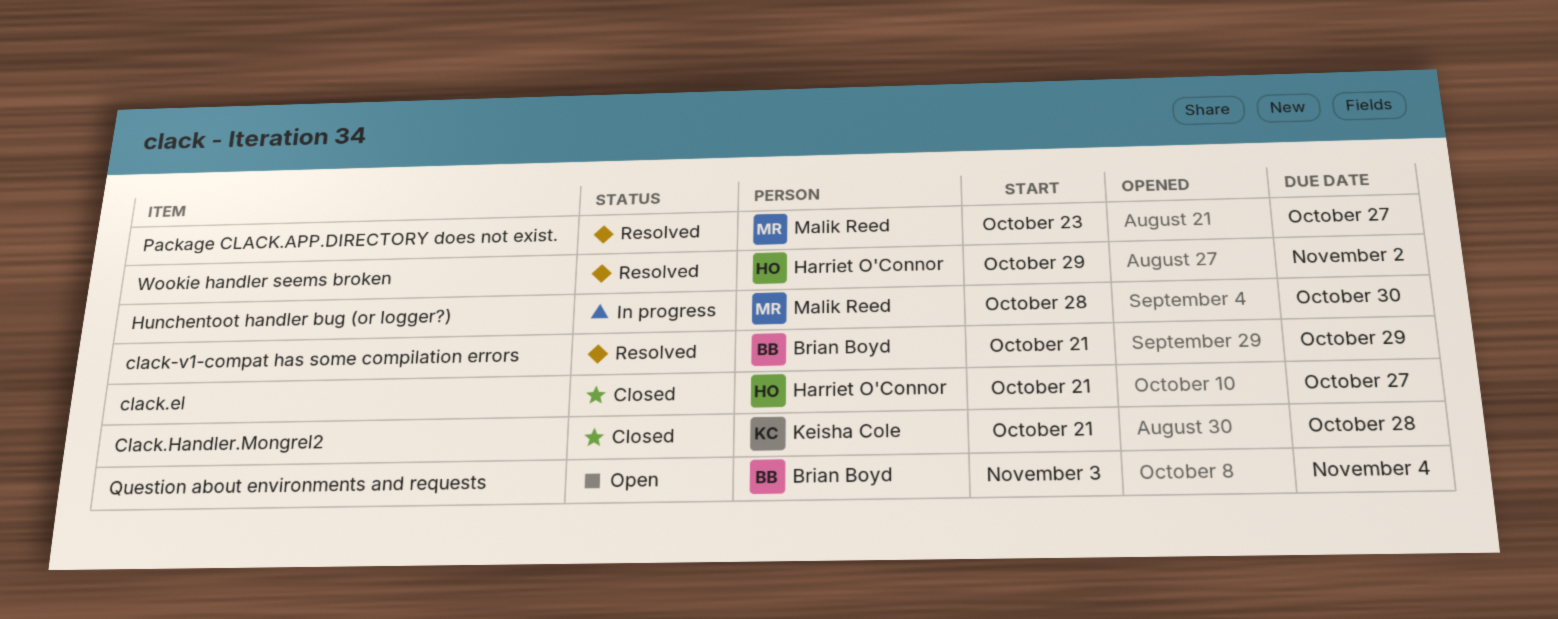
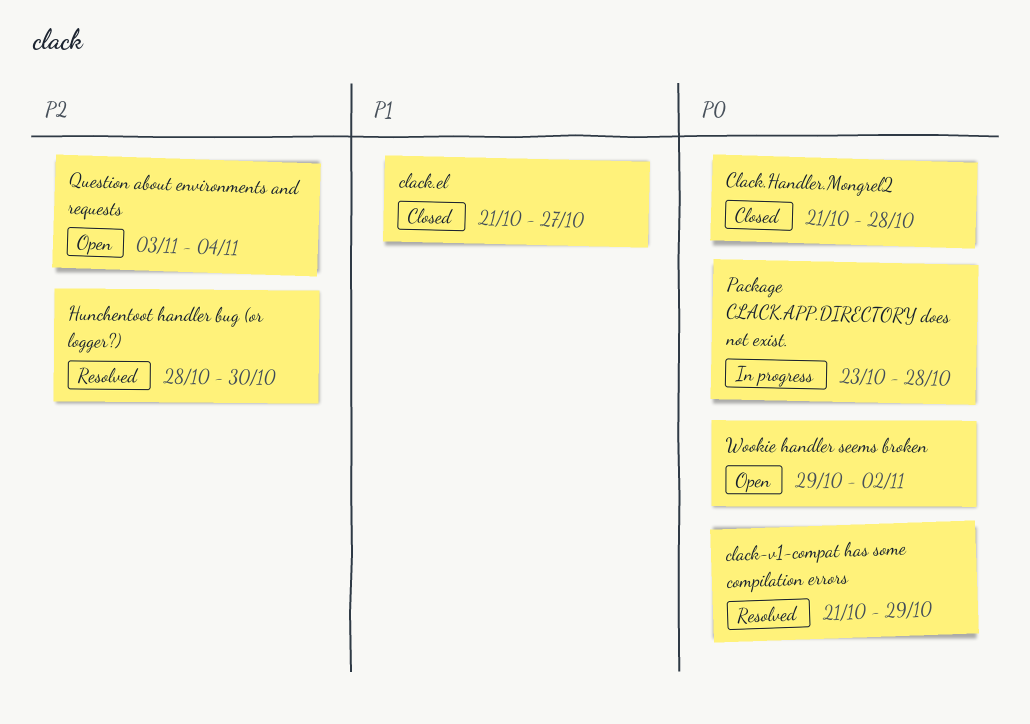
Hunchentoot handler bug (or logger?), status: In progress -> Resolved
Package CLACK.APP.DIRECTORY does not exist., status: Resolved -> In progress
Package CLACK.APP.DIRECTORY does not exist., due: Oct 27 -> Oct 28
Wookie handler seems broken, status: Resolved -> Open

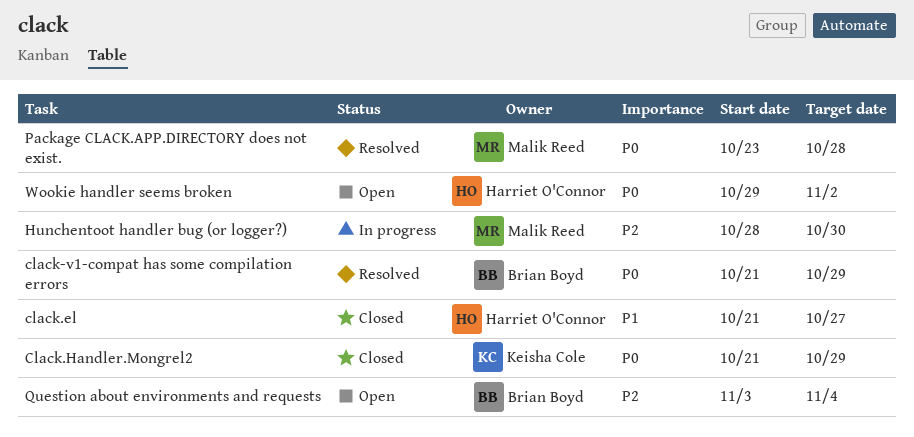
Clack.Handler.Mongrel2, due: Oct 28 -> Oct 29
Hunchentoot handler bug (or logger?), status: Resolved -> In progress
Package CLACK.APP.DIRECTORY does not exist., status: In progress -> Resolved

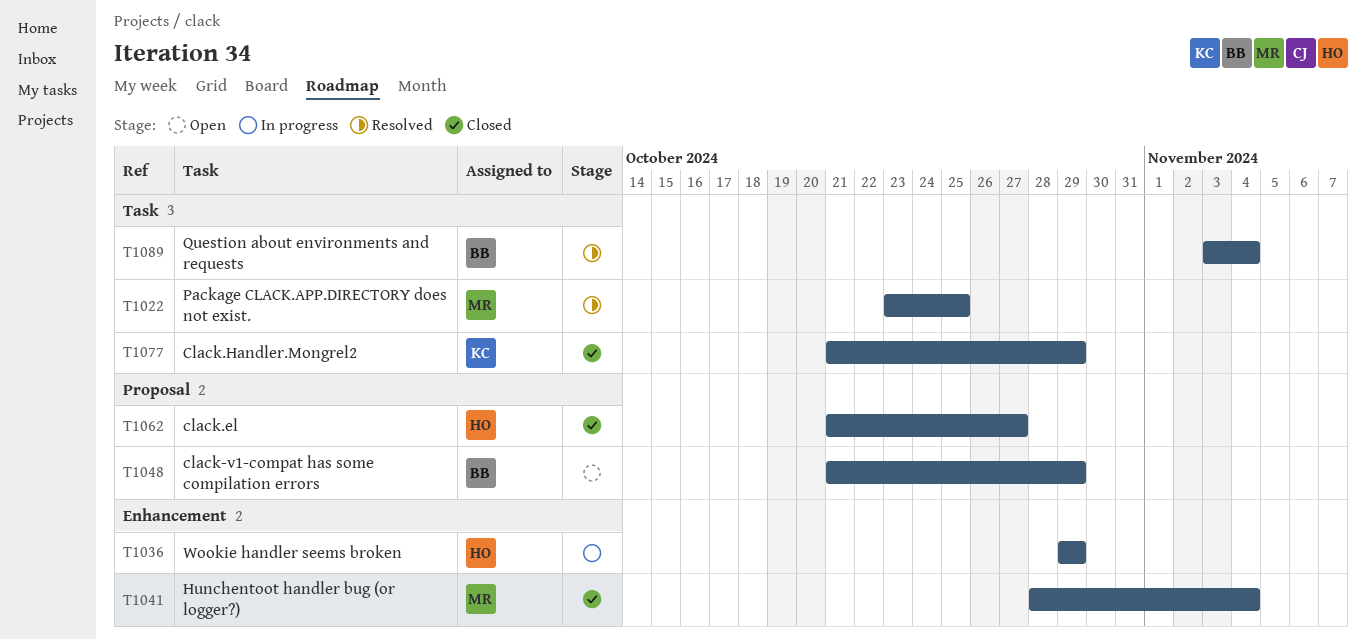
clack-v1-compat has some compilation errors, status: Resolved -> Open
Hunchentoot handler bug (or logger?), status: In progress -> Closed
Hunchentoot handler bug (or logger?), due: Oct 30 -> Nov 4
Package CLACK.APP.DIRECTORY does not exist., due: Oct 28 -> Oct 25
Question about environments and requests, status: Open -> Resolved
Wookie handler seems broken, status: Open -> In progress
Wookie handler seems broken, due: Nov 2 -> Oct 29

